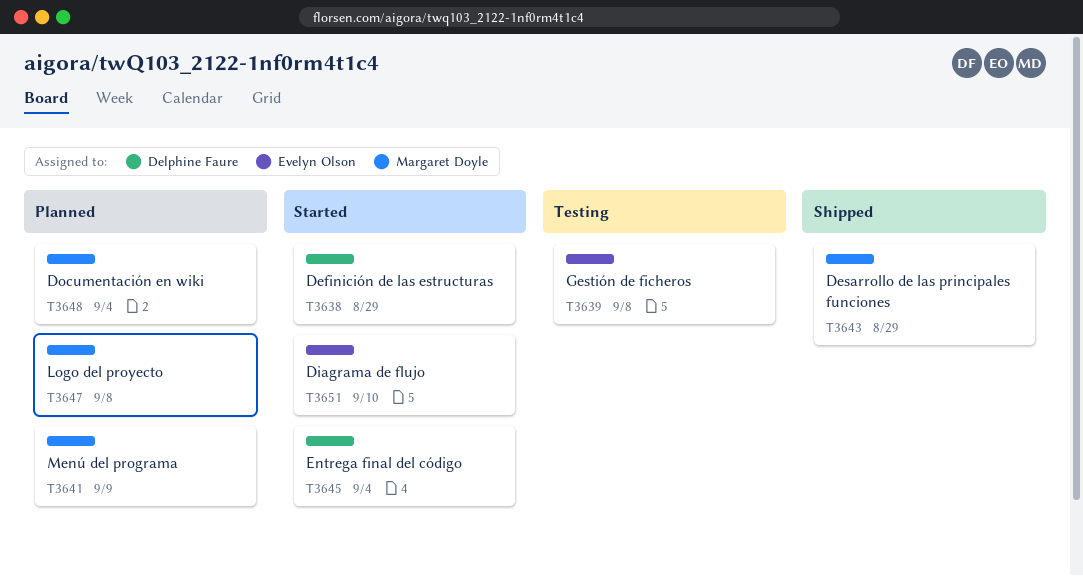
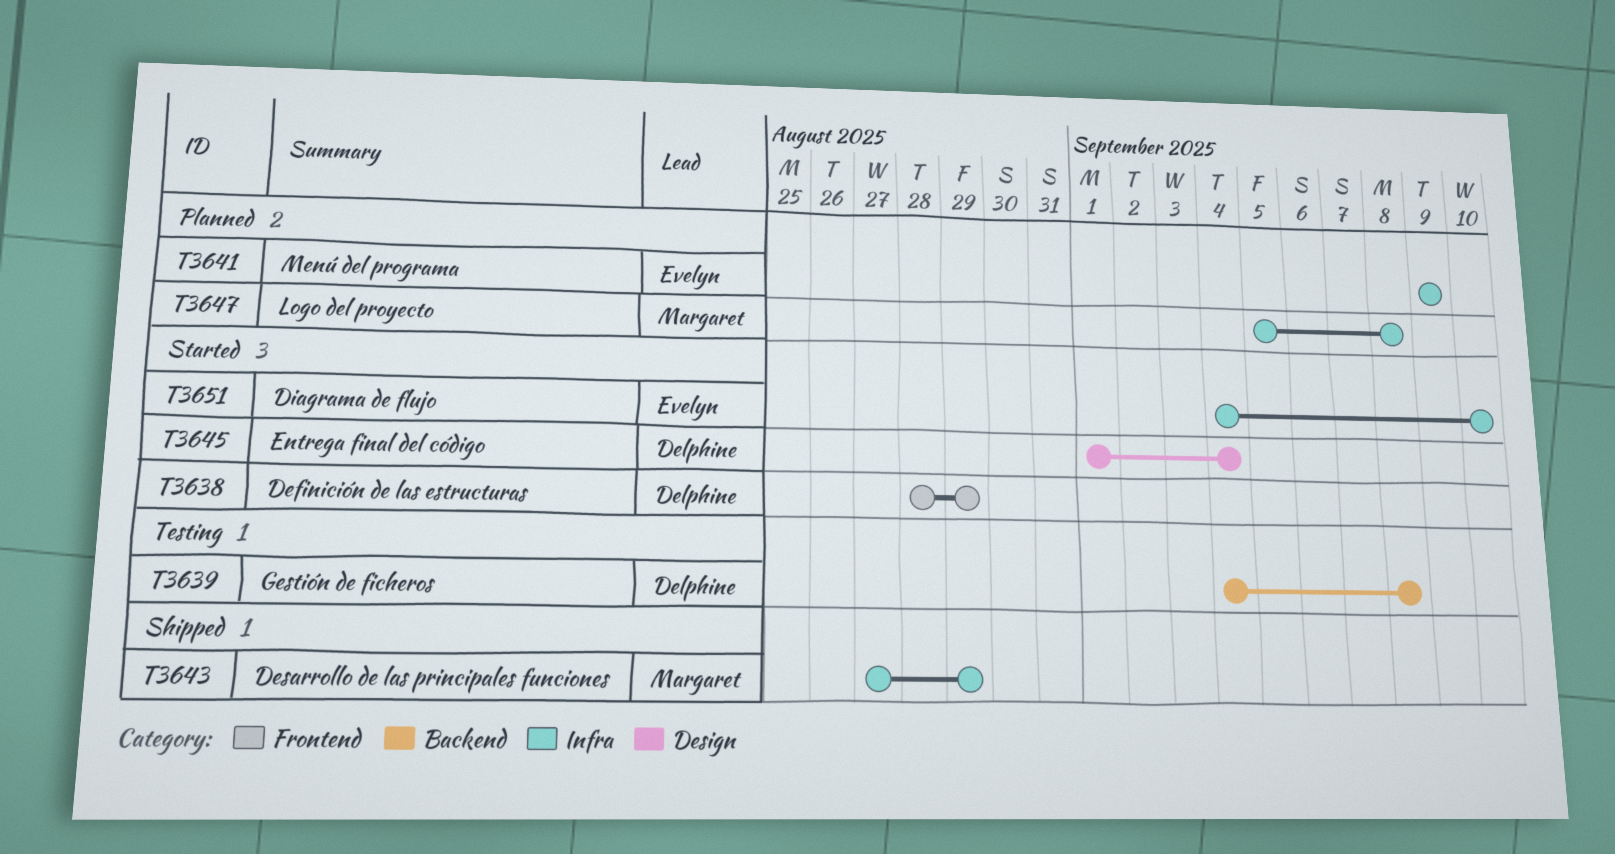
T3639, owner: Evelyn Olson -> Delphine Faure
T3641, owner: Margaret Doyle -> Evelyn Olson
T3648: present -> none

